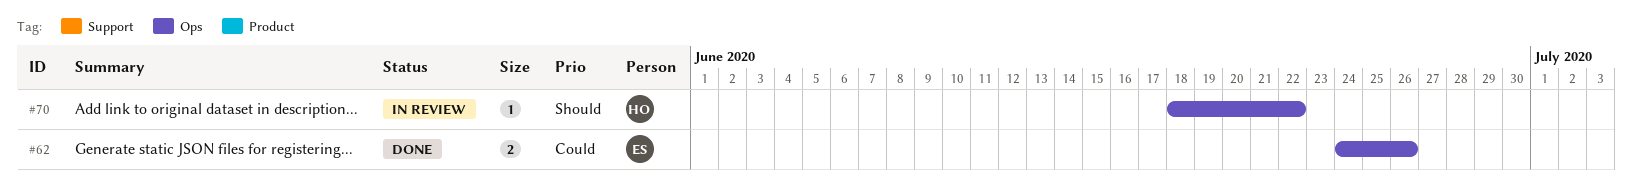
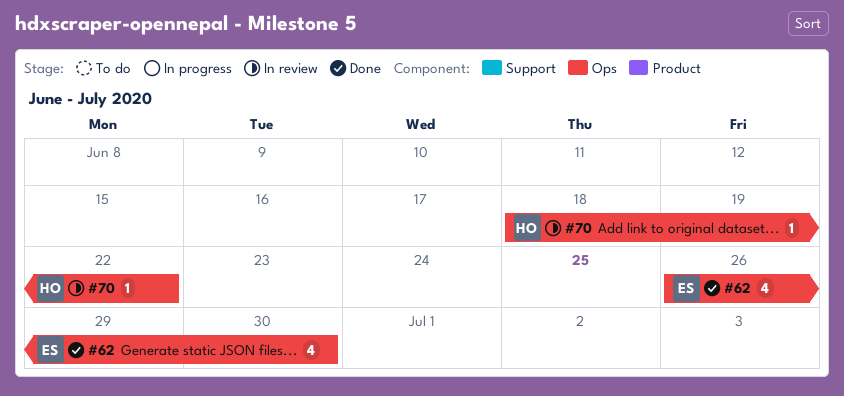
#62, estimate: 2 -> 4
#62, start: Jun 24 -> Jun 26
#62, due: Jun 26 -> Jun 30

